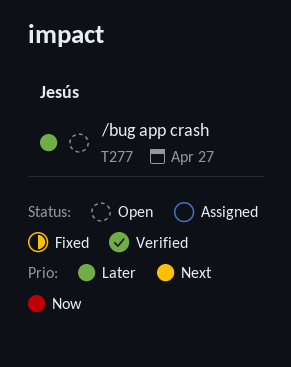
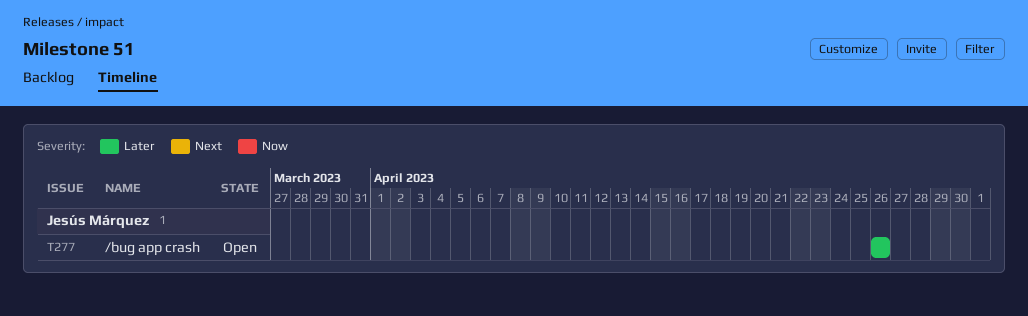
T277, due: Apr 27 -> Apr 26

